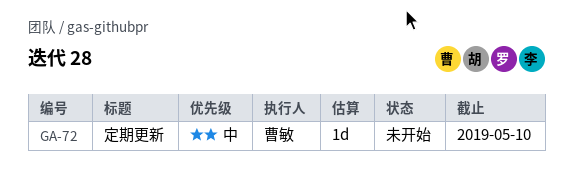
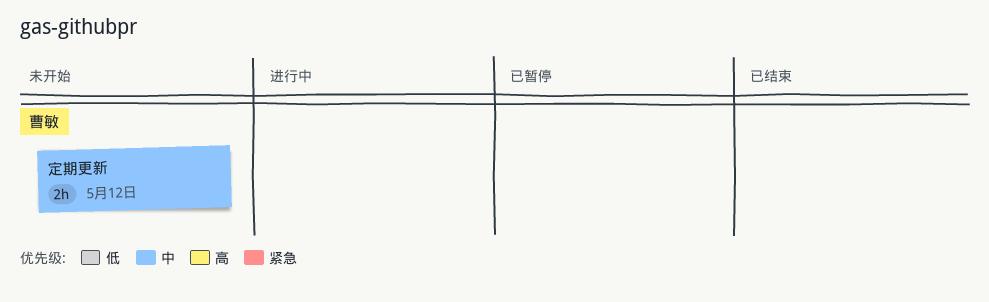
定期更新, estimate: 1d -> 2h
定期更新, due: May 10 -> May 12

